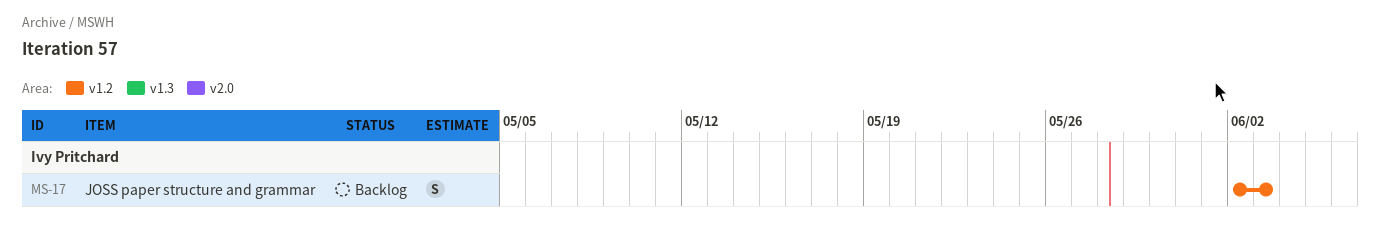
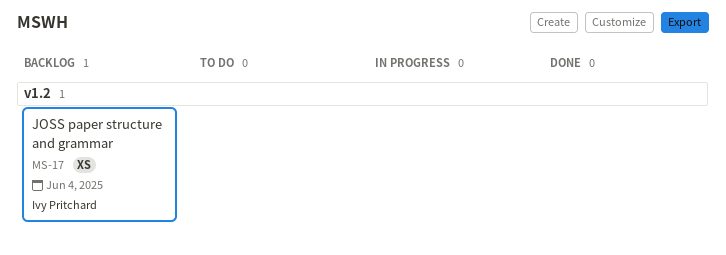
MS-17, estimate: S -> XS
MS-17, due: Jun 3 -> Jun 4

